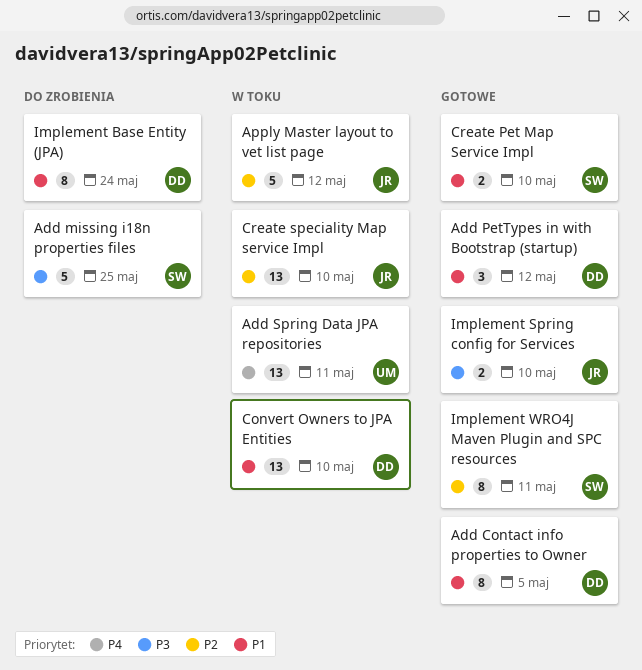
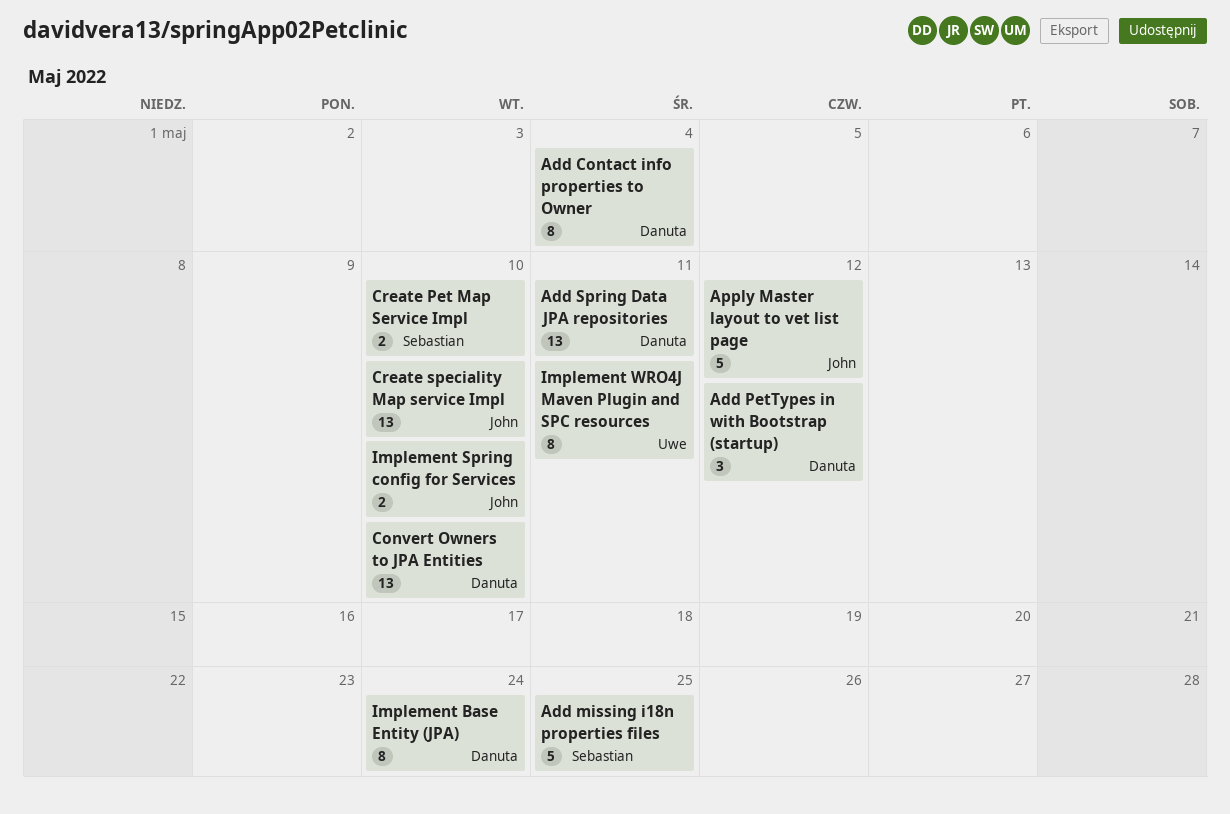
Add Contact info properties to Owner, due: May 5 -> May 4
Add Spring Data JPA repositories, owner: Uwe -> Danuta
Implement WRO4J Maven Plugin and SPC resources, owner: Sebastian -> Uwe

